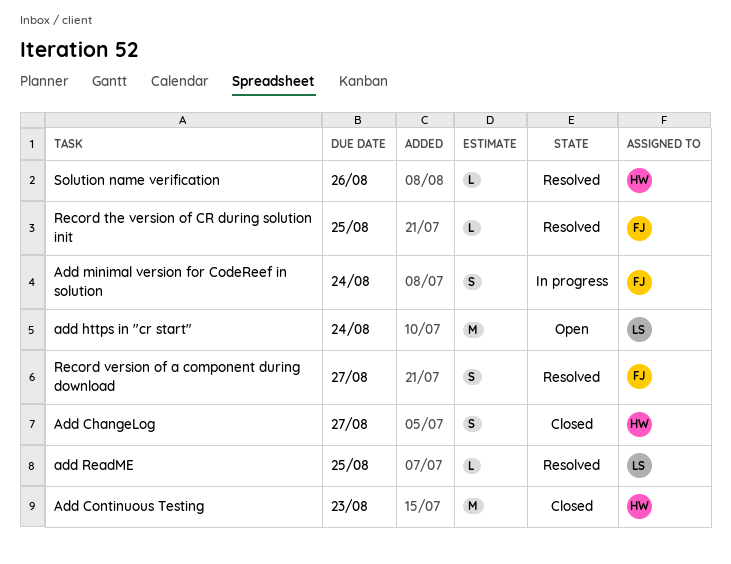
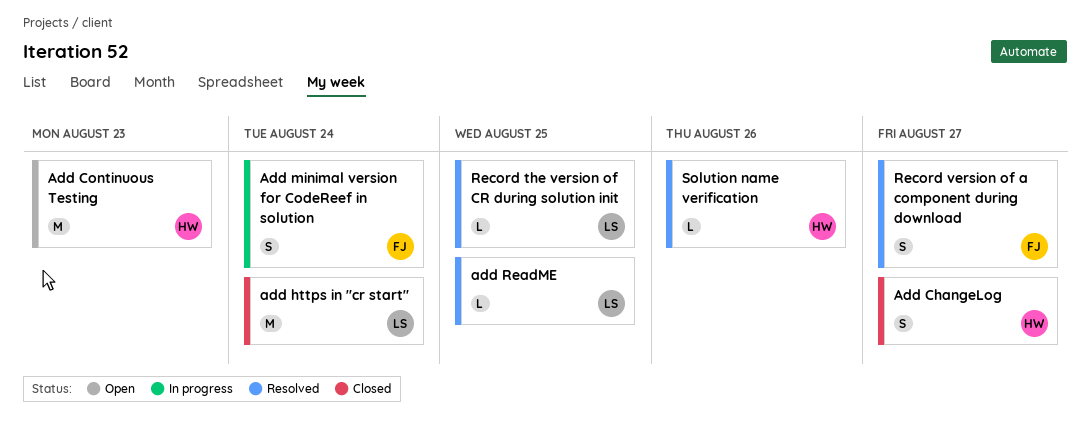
Add Continuous Testing, status: Closed -> Open
add https in "cr start", status: Open -> Closed
Record the version of CR during solution init, owner: FJ -> LS

